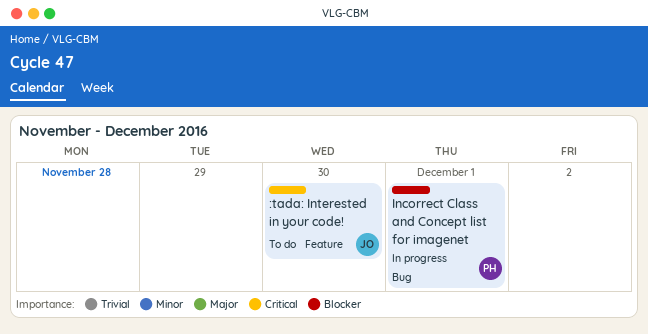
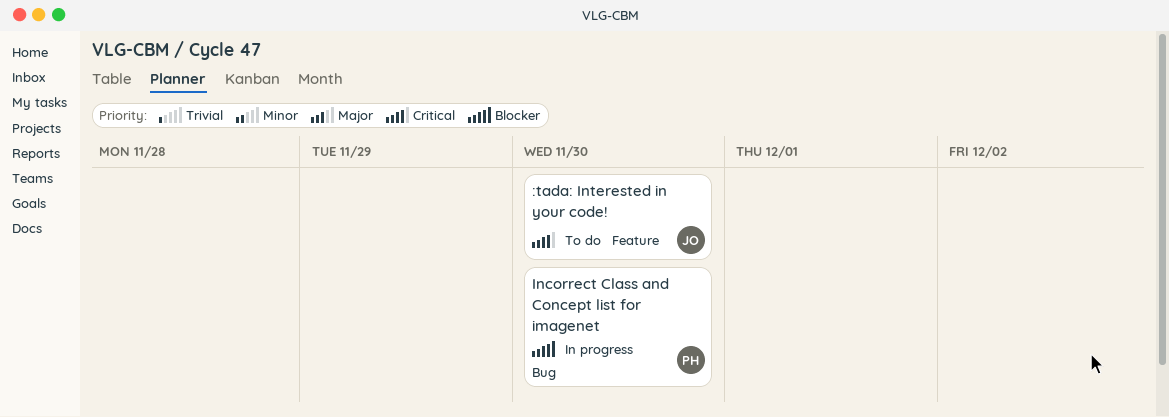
Incorrect Class and Concept list for imagenet, due: Dec 1 -> Nov 30

